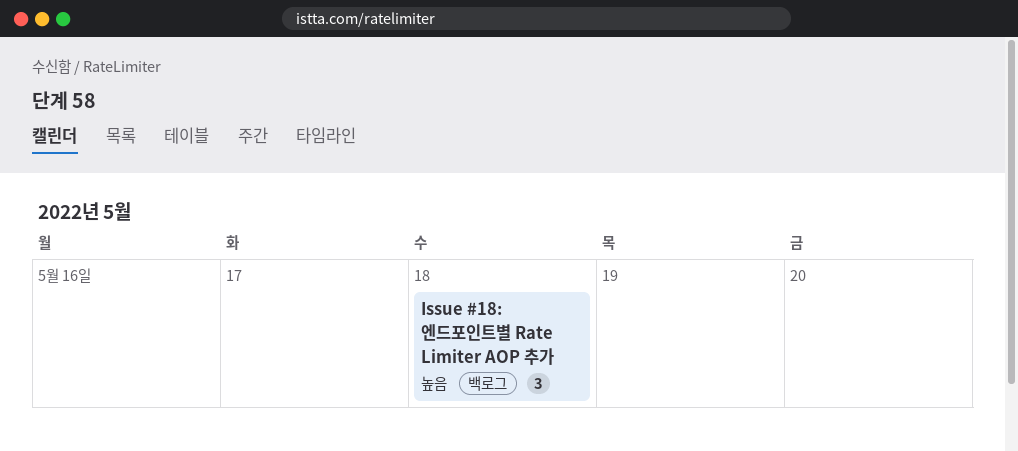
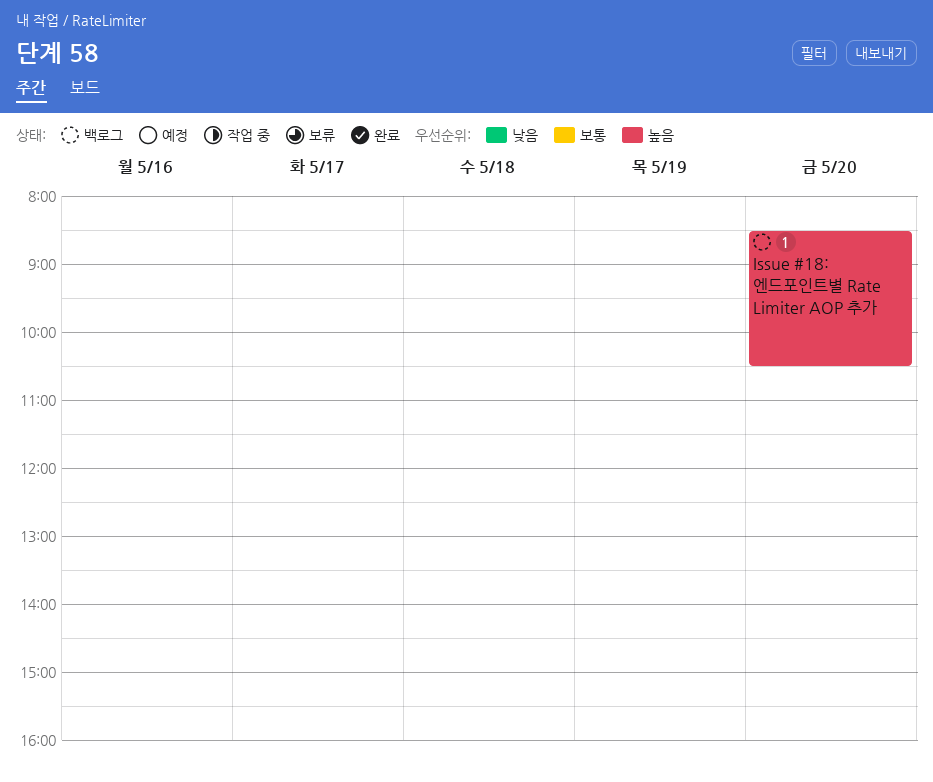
Issue #18: 엔드포인트별 Rate Limiter AOP 추가, estimate: 3 -> 1
Issue #18: 엔드포인트별 Rate Limiter AOP 추가, day: May 18 -> May 20

